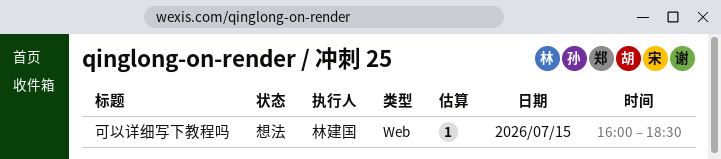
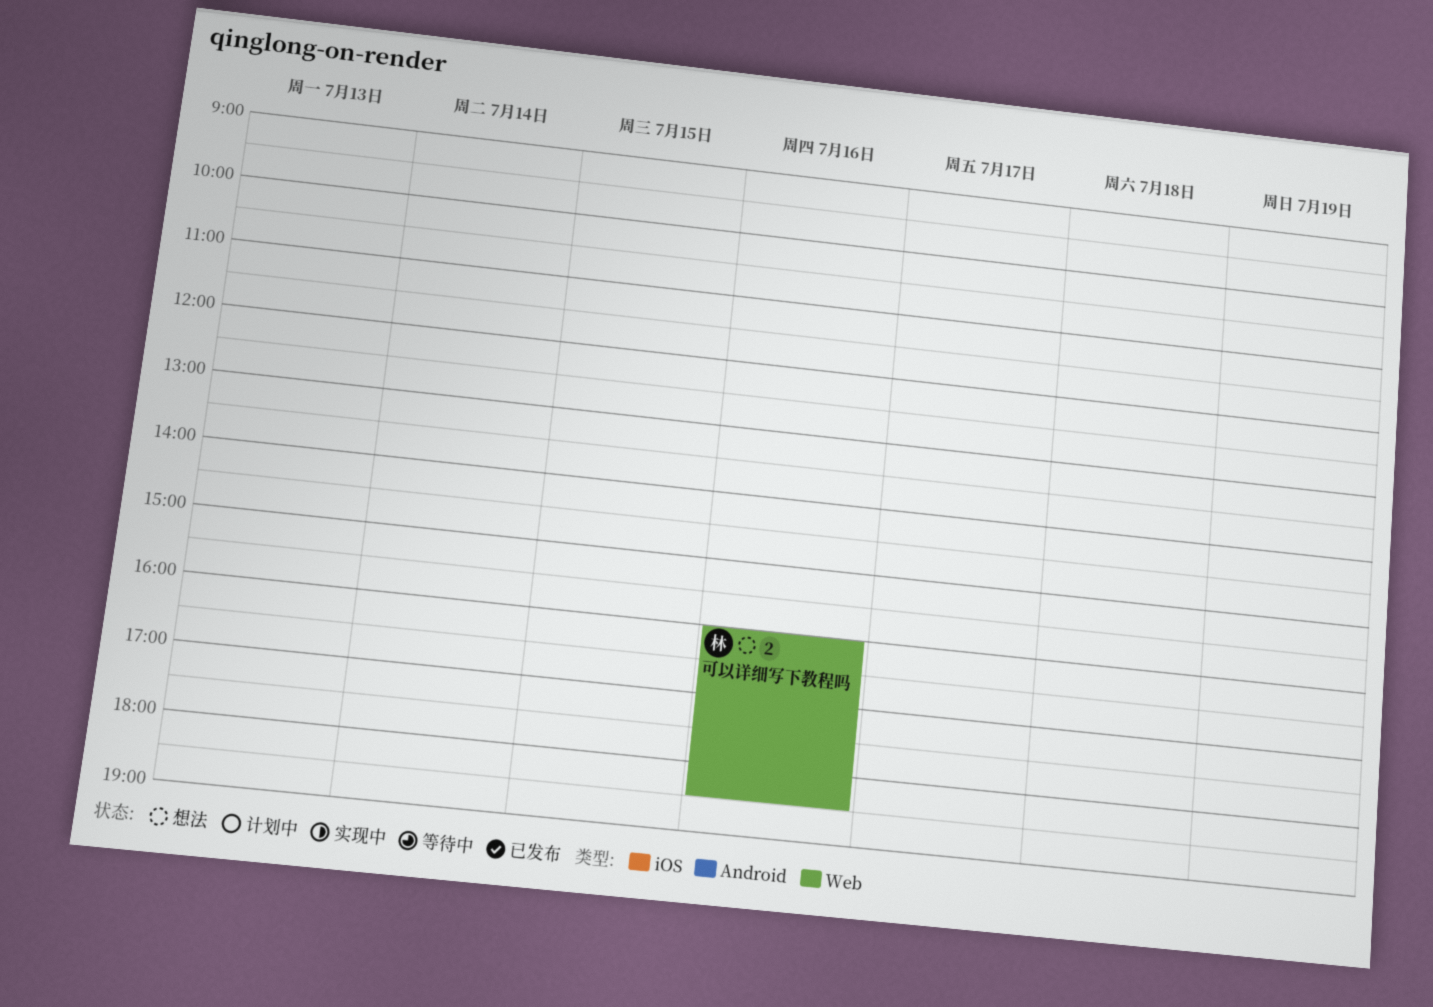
可以详细写下教程吗, estimate: 1 -> 2
可以详细写下教程吗, day: Jul 15 -> Jul 16

